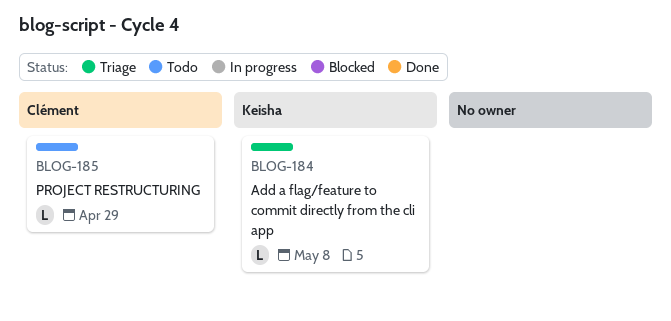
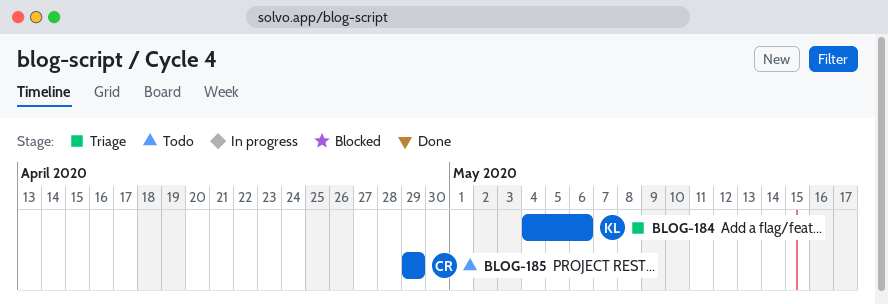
BLOG-184, due: May 8 -> May 6

